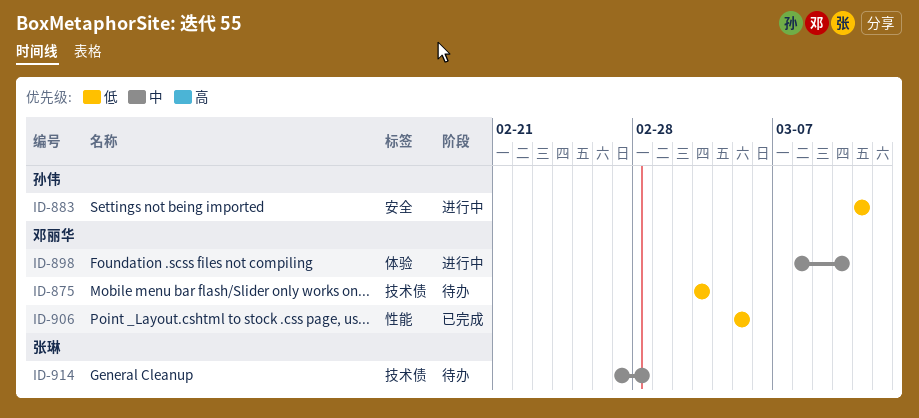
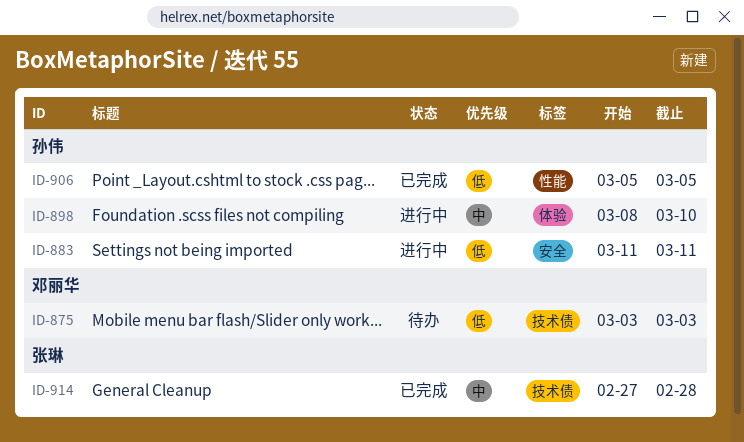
ID-898, owner: 邓丽华 -> 孙伟
ID-906, owner: 邓丽华 -> 孙伟
ID-914, status: 待办 -> 已完成

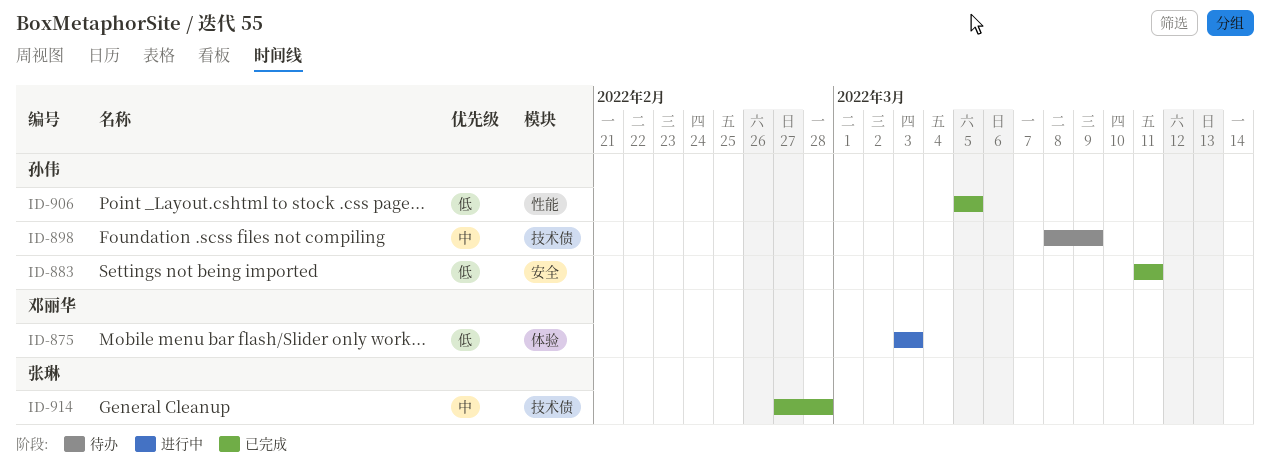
ID-875, status: 待办 -> 进行中
ID-875, label: 技术债 -> 体验
ID-883, status: 进行中 -> 已完成
ID-898, status: 进行中 -> 待办
ID-898, label: 体验 -> 技术债
ID-898, due: Mar 10 -> Mar 9

